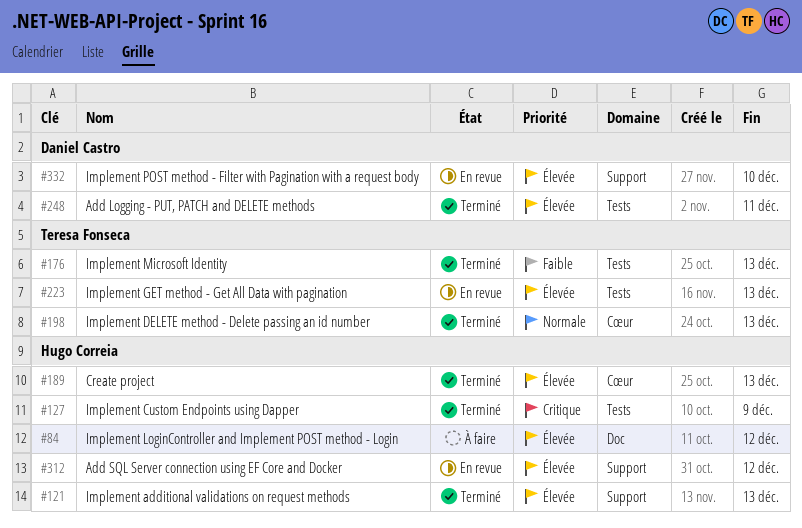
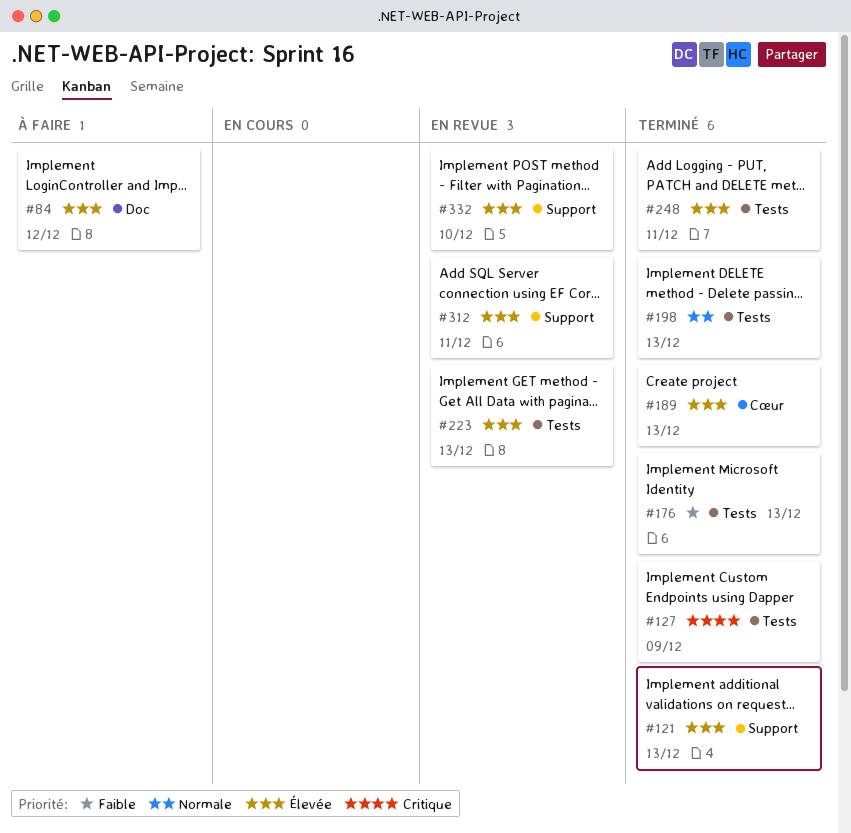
#198, label: Cœur -> Tests
#312, due: Dec 12 -> Dec 11

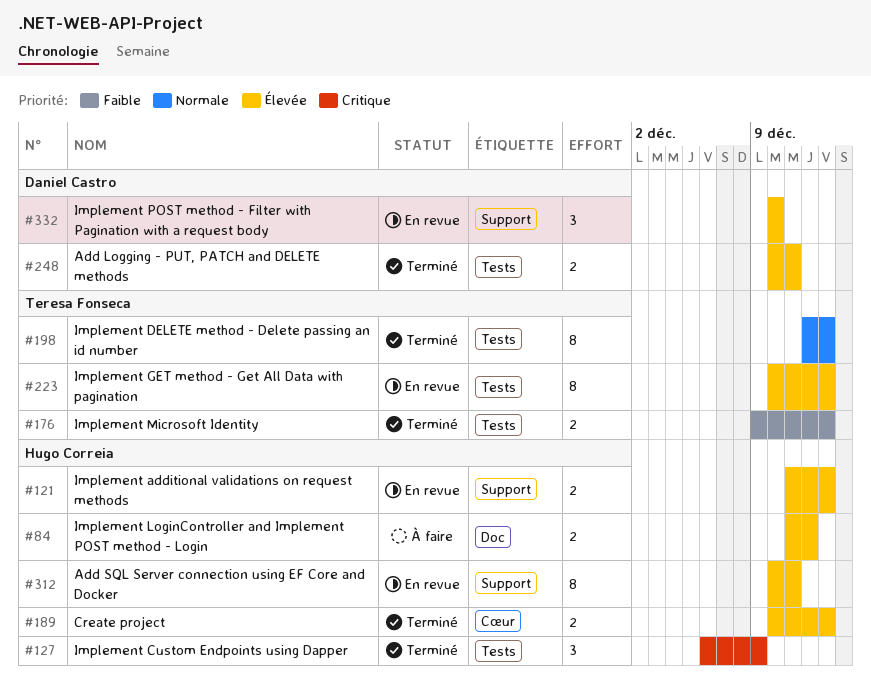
#121, status: Terminé -> En revue

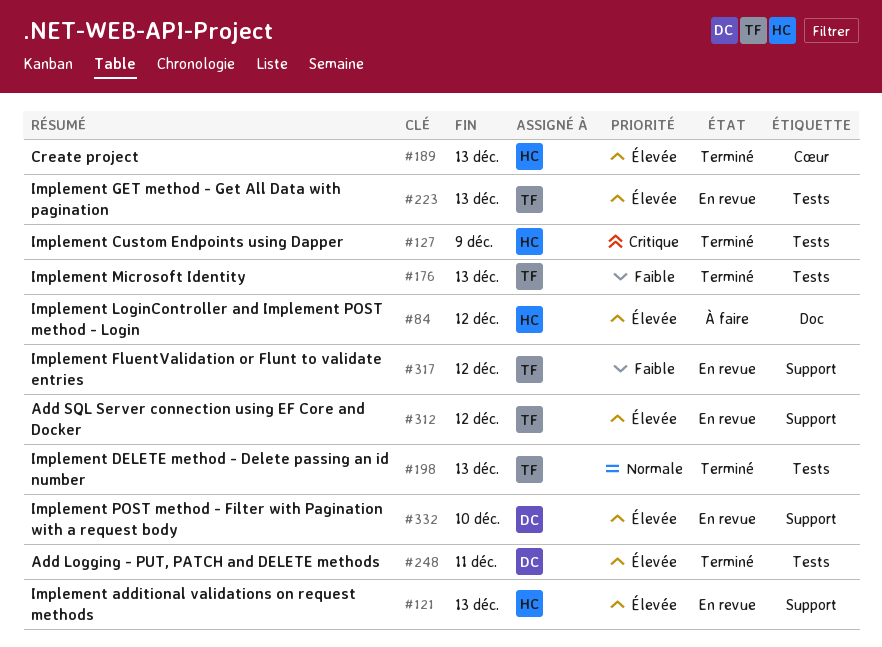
#312, owner: Hugo Correia -> Teresa Fonseca
#312, due: Dec 11 -> Dec 12
#317: none -> present

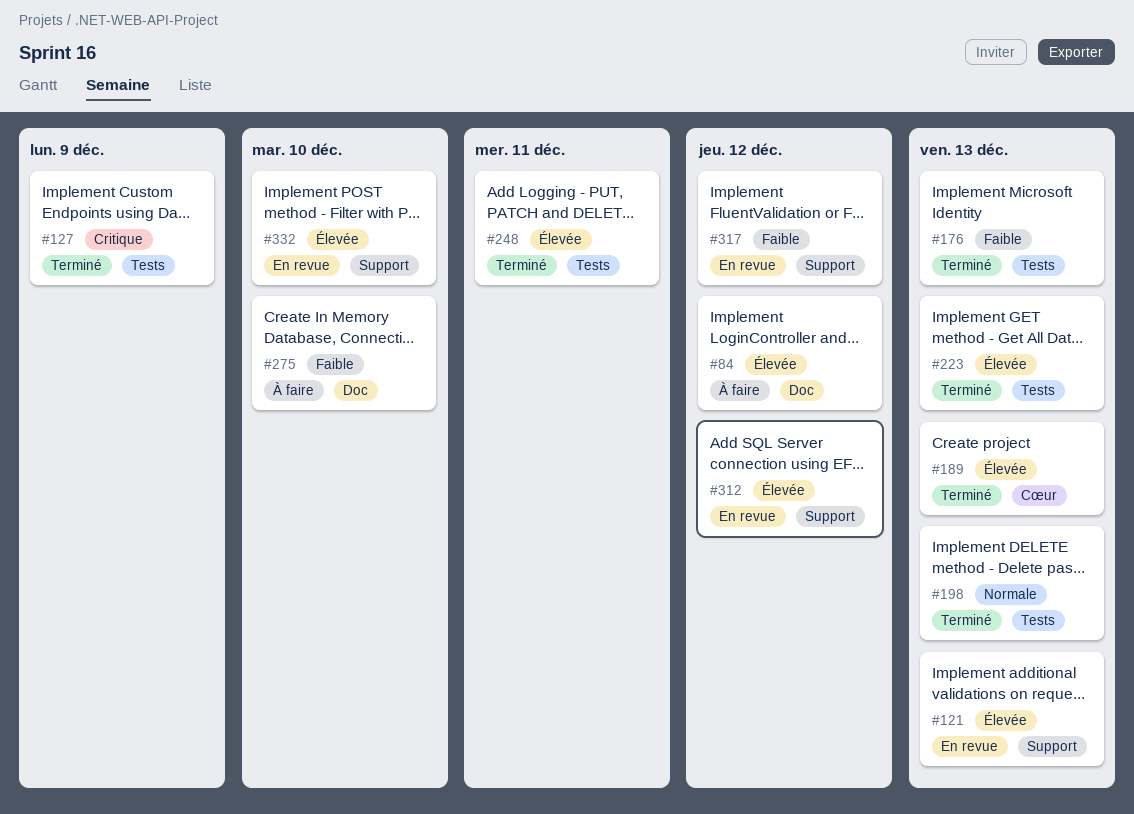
#223, status: En revue -> Terminé
#275: none -> present

